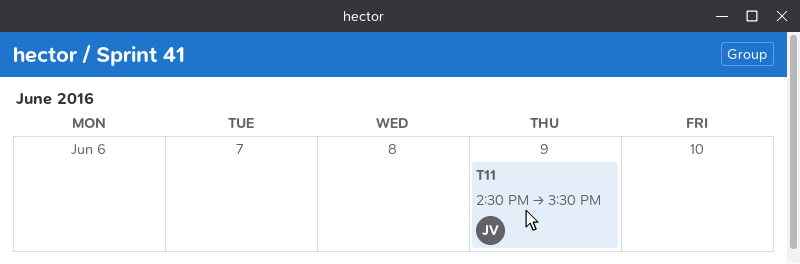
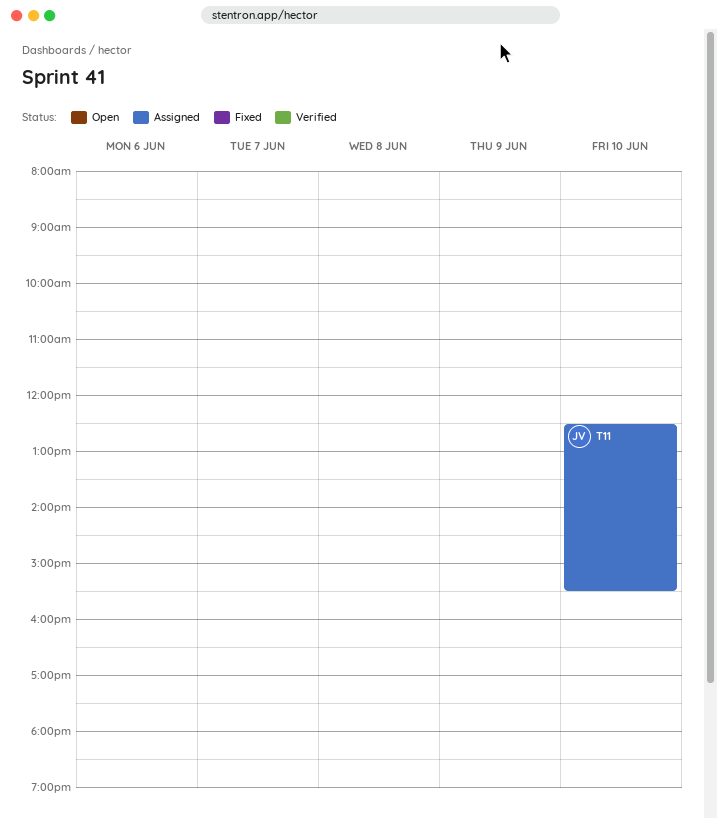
T11, day: Jun 9 -> Jun 10
T11, begins: 14:30 -> 12:30

